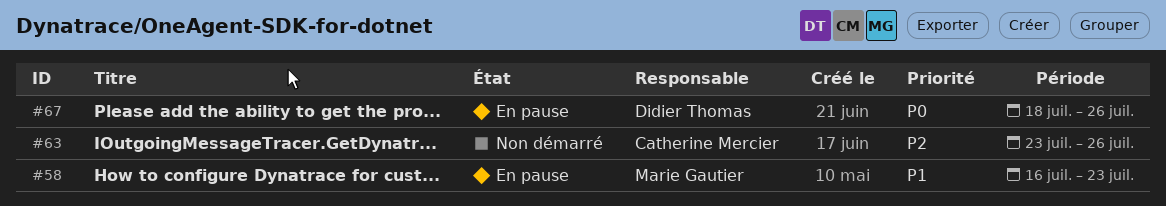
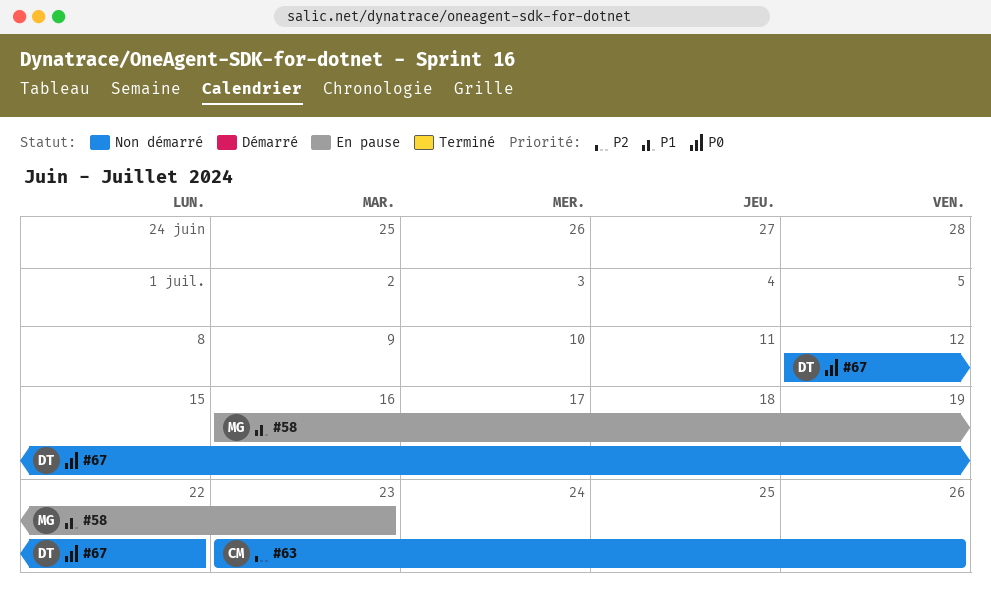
#67, status: En pause -> Non démarré
#67, start: Jul 18 -> Jul 12
#67, due: Jul 26 -> Jul 22

